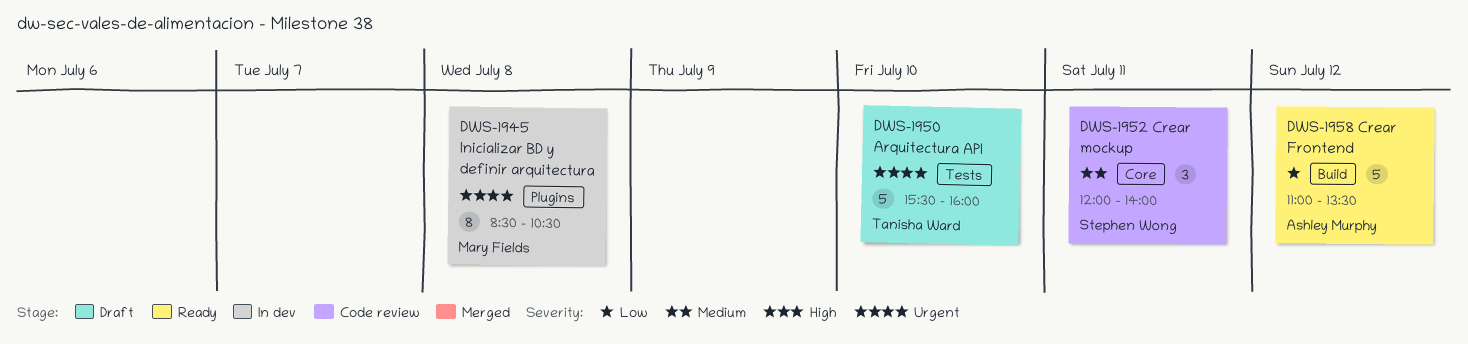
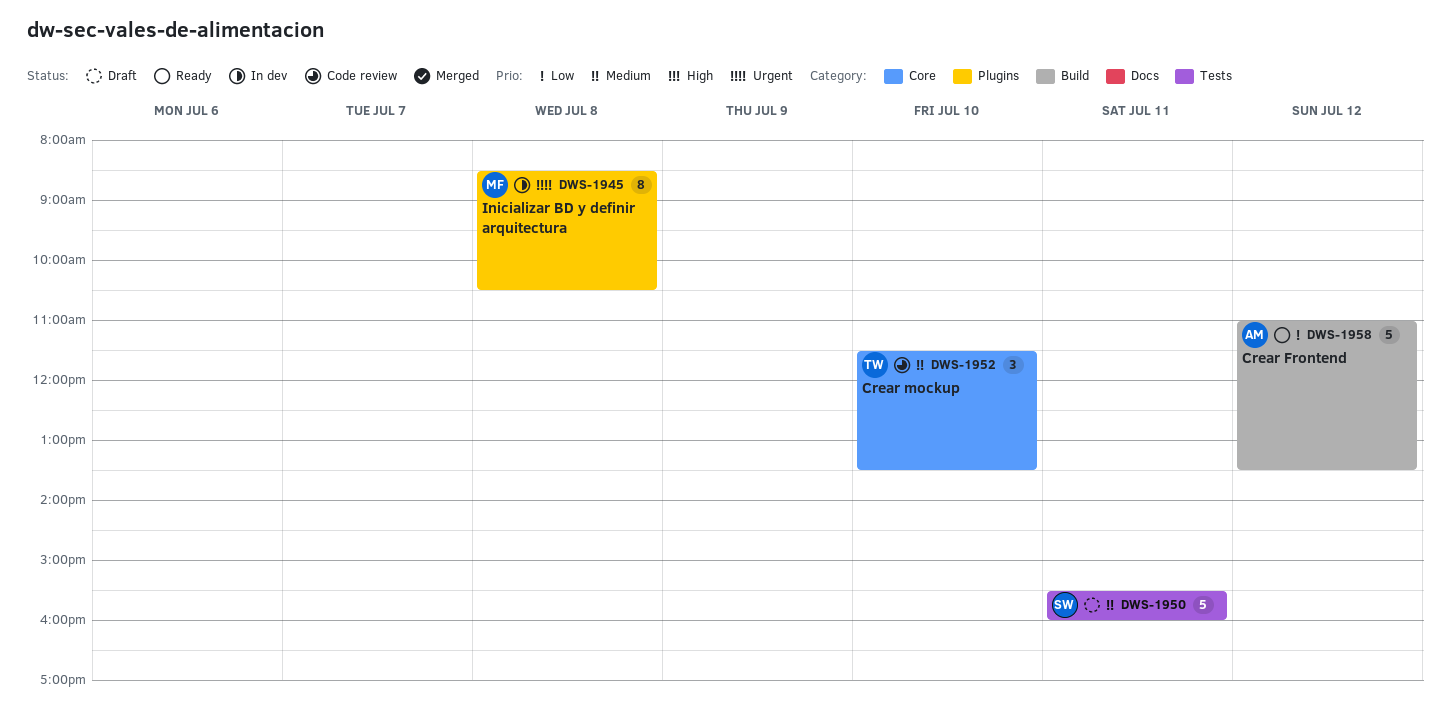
DWS-1950, owner: Tanisha Ward -> Stephen Wong
DWS-1950, priority: Urgent -> Medium
DWS-1950, day: Jul 10 -> Jul 11
DWS-1952, owner: Stephen Wong -> Tanisha Ward
DWS-1952, day: Jul 11 -> Jul 10
DWS-1952, begins: 12:00 -> 11:30
DWS-1952, ends: 14:00 -> 13:30

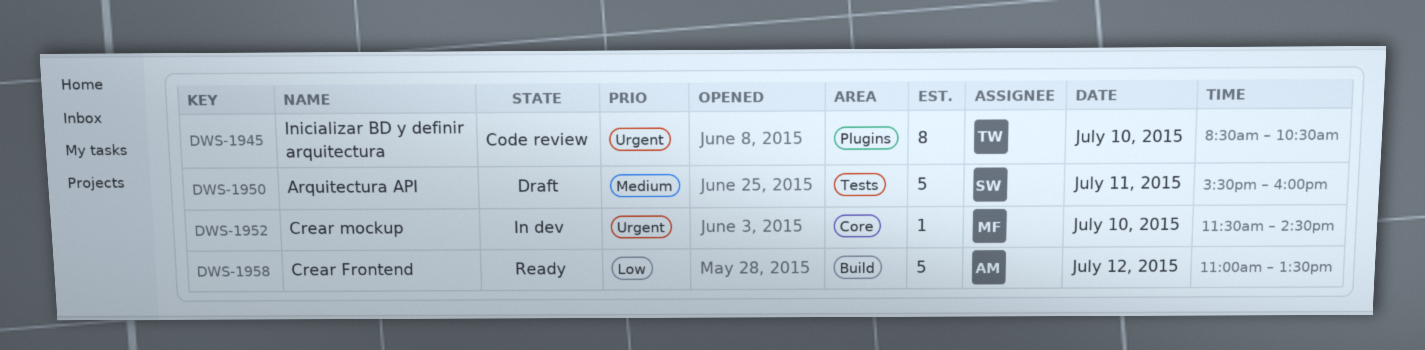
DWS-1945, status: In dev -> Code review
DWS-1945, owner: MF -> TW
DWS-1945, day: Jul 8 -> Jul 10
DWS-1952, status: Code review -> In dev
DWS-1952, owner: TW -> MF
DWS-1952, priority: Medium -> Urgent
DWS-1952, estimate: 3 -> 1
DWS-1952, ends: 13:30 -> 14:30

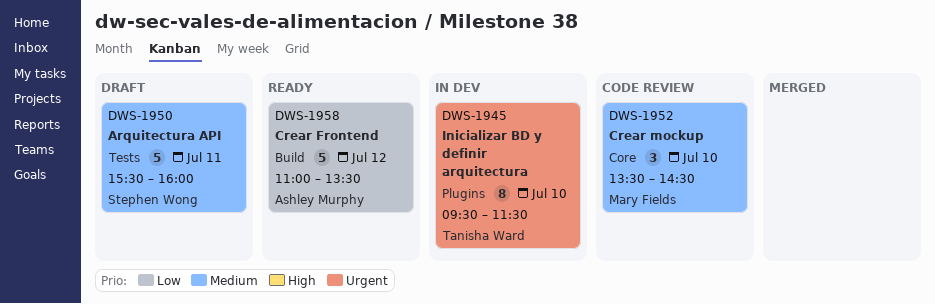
DWS-1945, status: Code review -> In dev
DWS-1945, begins: 08:30 -> 09:30
DWS-1945, ends: 10:30 -> 11:30
DWS-1952, status: In dev -> Code review
DWS-1952, priority: Urgent -> Medium
DWS-1952, estimate: 1 -> 3
DWS-1952, begins: 11:30 -> 13:30

